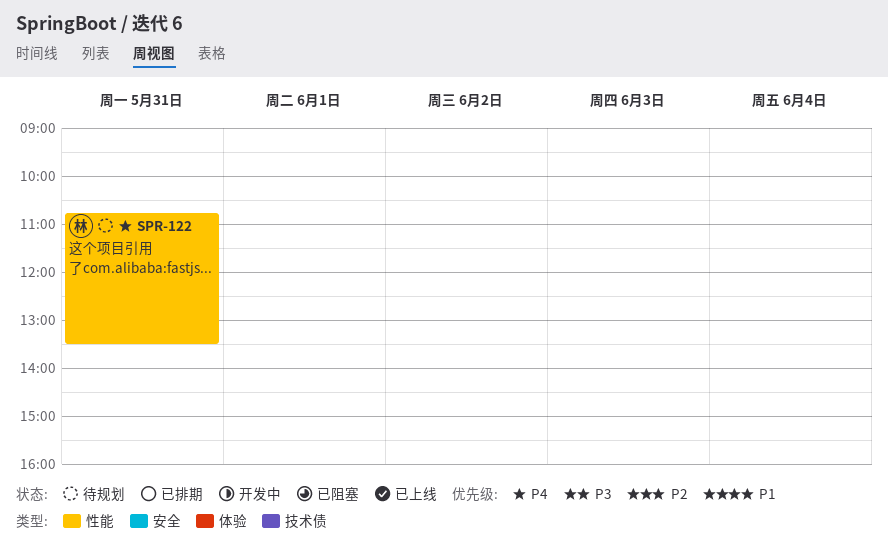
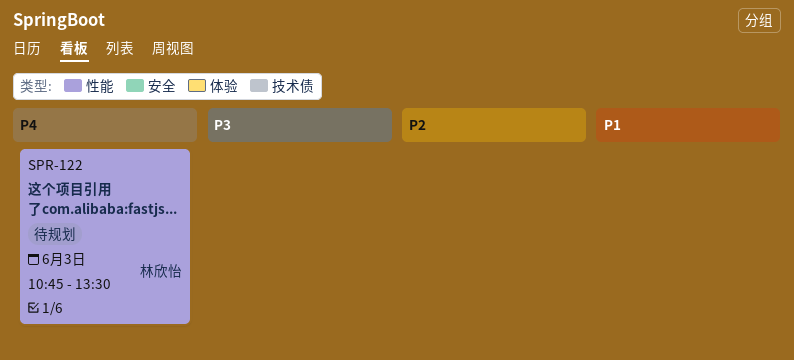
SPR-122, day: May 31 -> Jun 3

